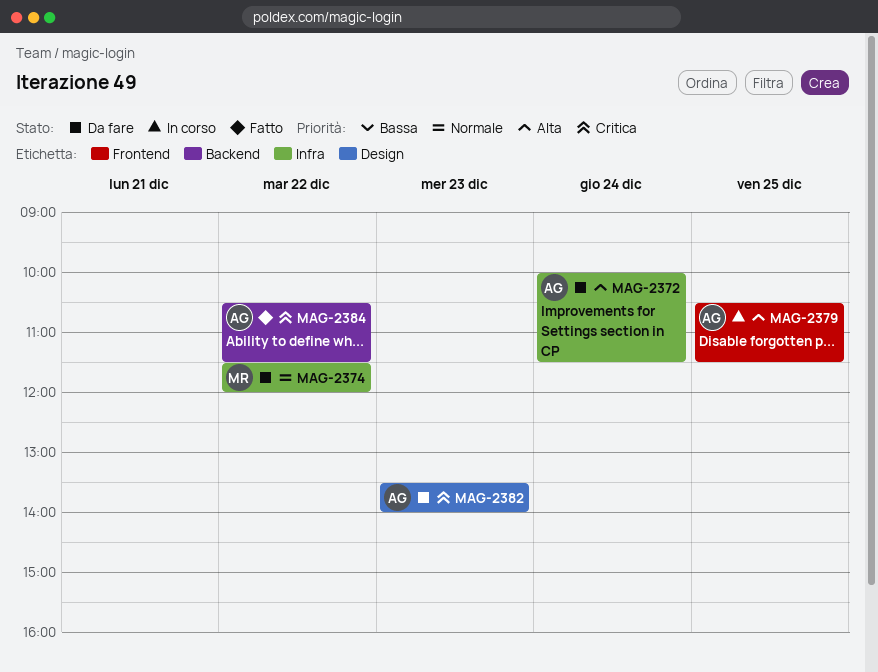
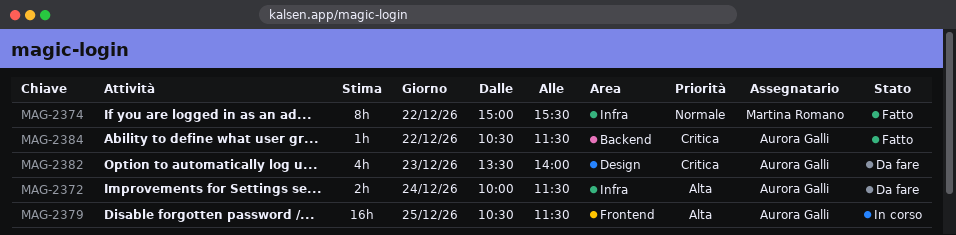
MAG-2374, status: Da fare -> Fatto
MAG-2374, begins: 11:30 -> 15:00
MAG-2374, ends: 12:00 -> 15:30

